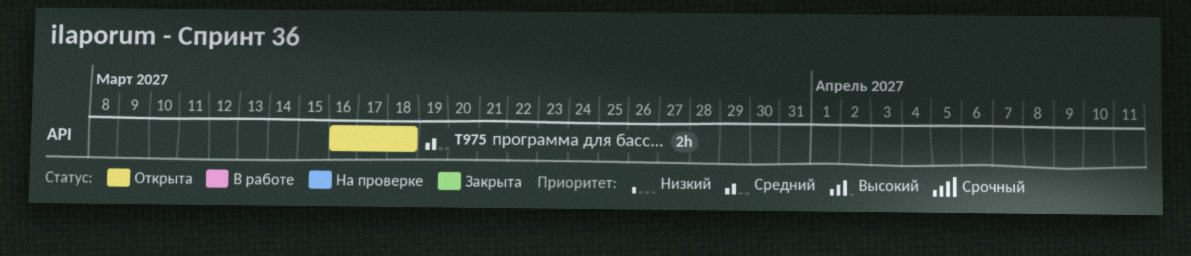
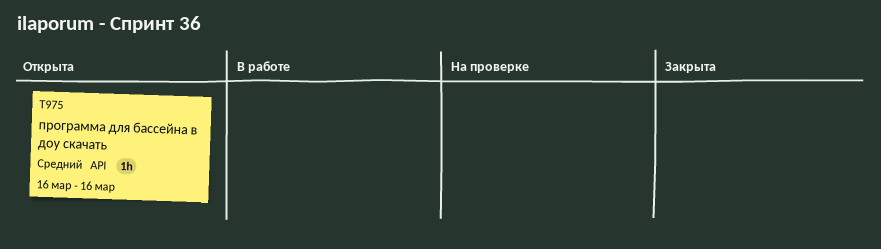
T975, estimate: 2h -> 1h
T975, due: Mar 18 -> Mar 16

